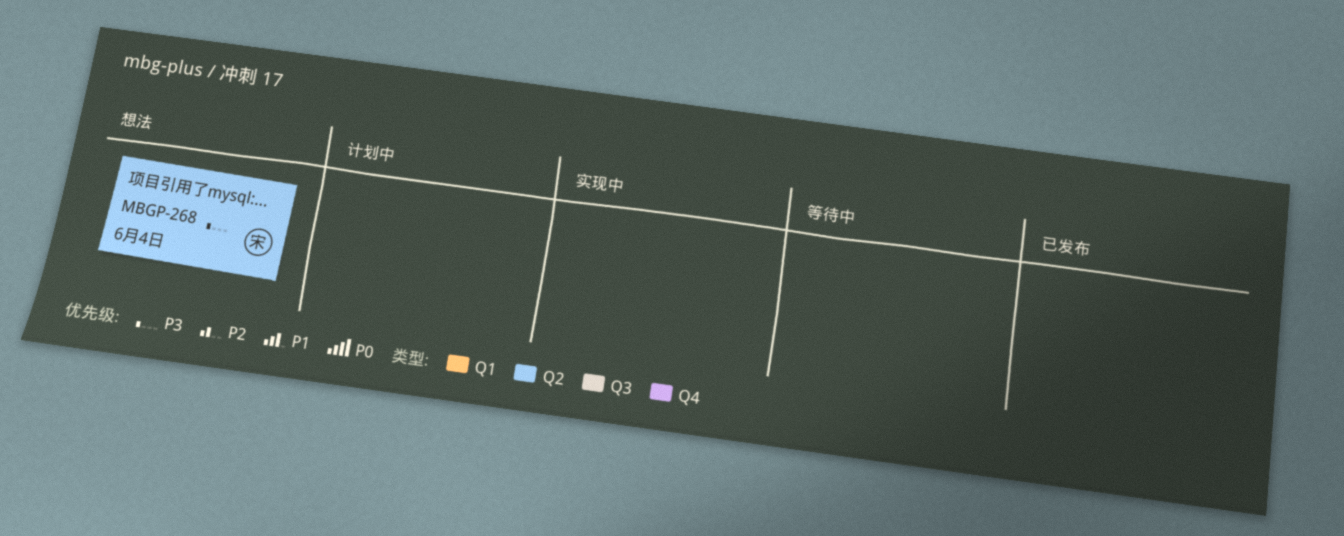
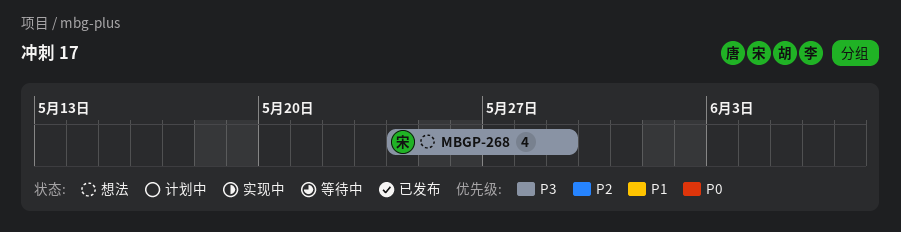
MBGP-268, due: Jun 4 -> May 29

